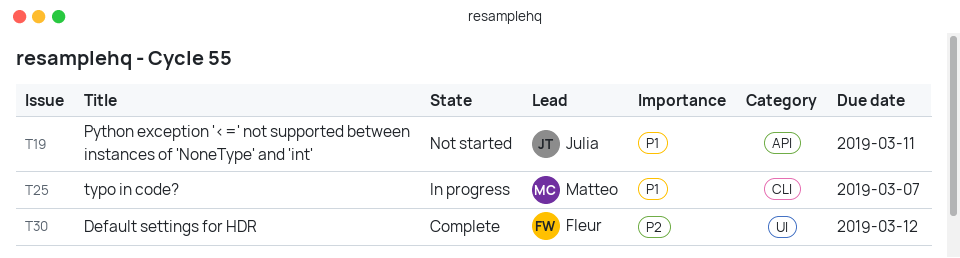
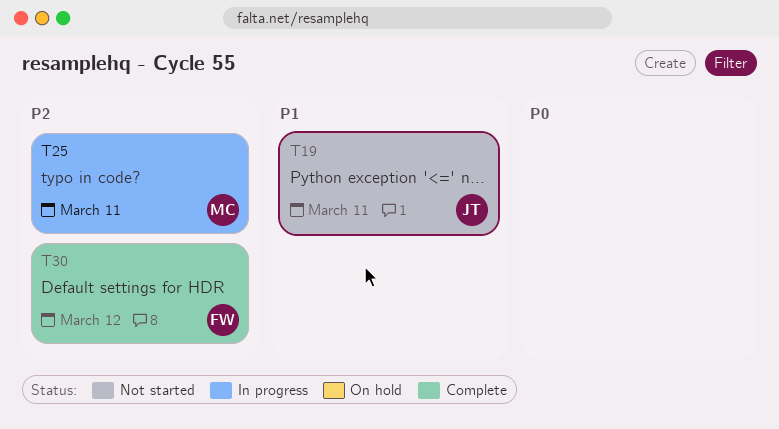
T25, priority: P1 -> P2
T25, due: Mar 7 -> Mar 11

